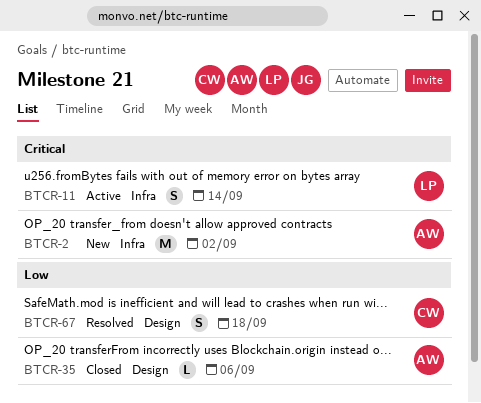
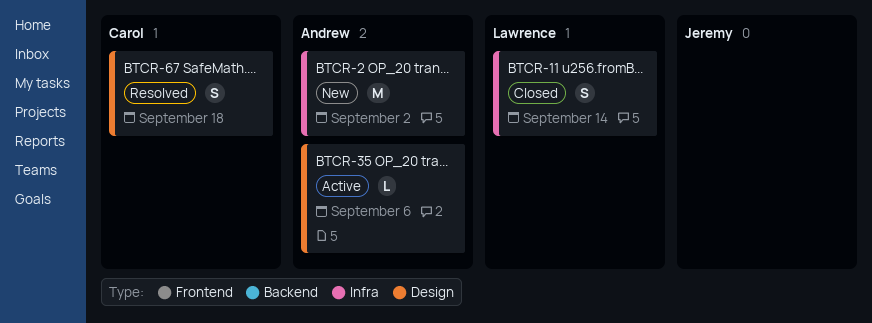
BTCR-11, status: Active -> Closed
BTCR-35, status: Closed -> Active

